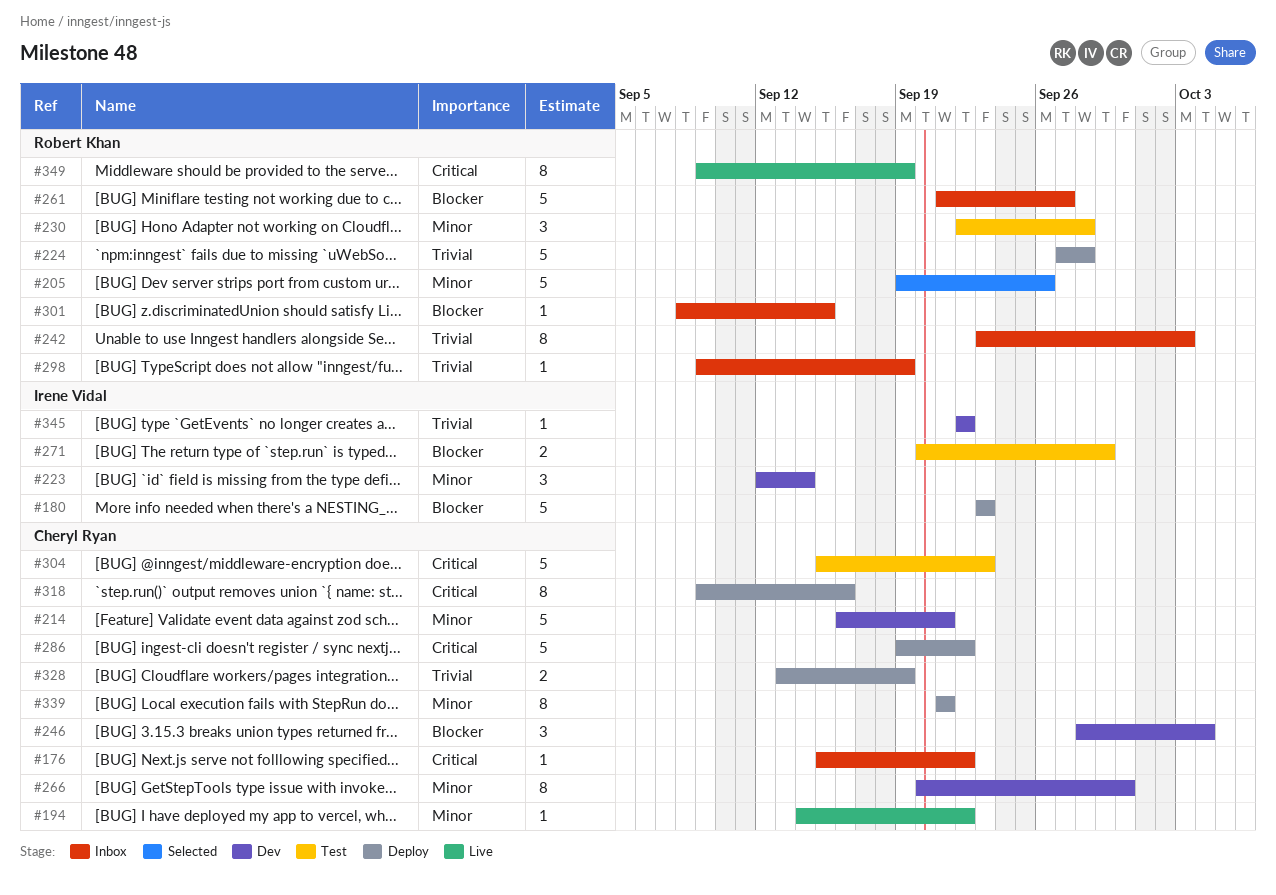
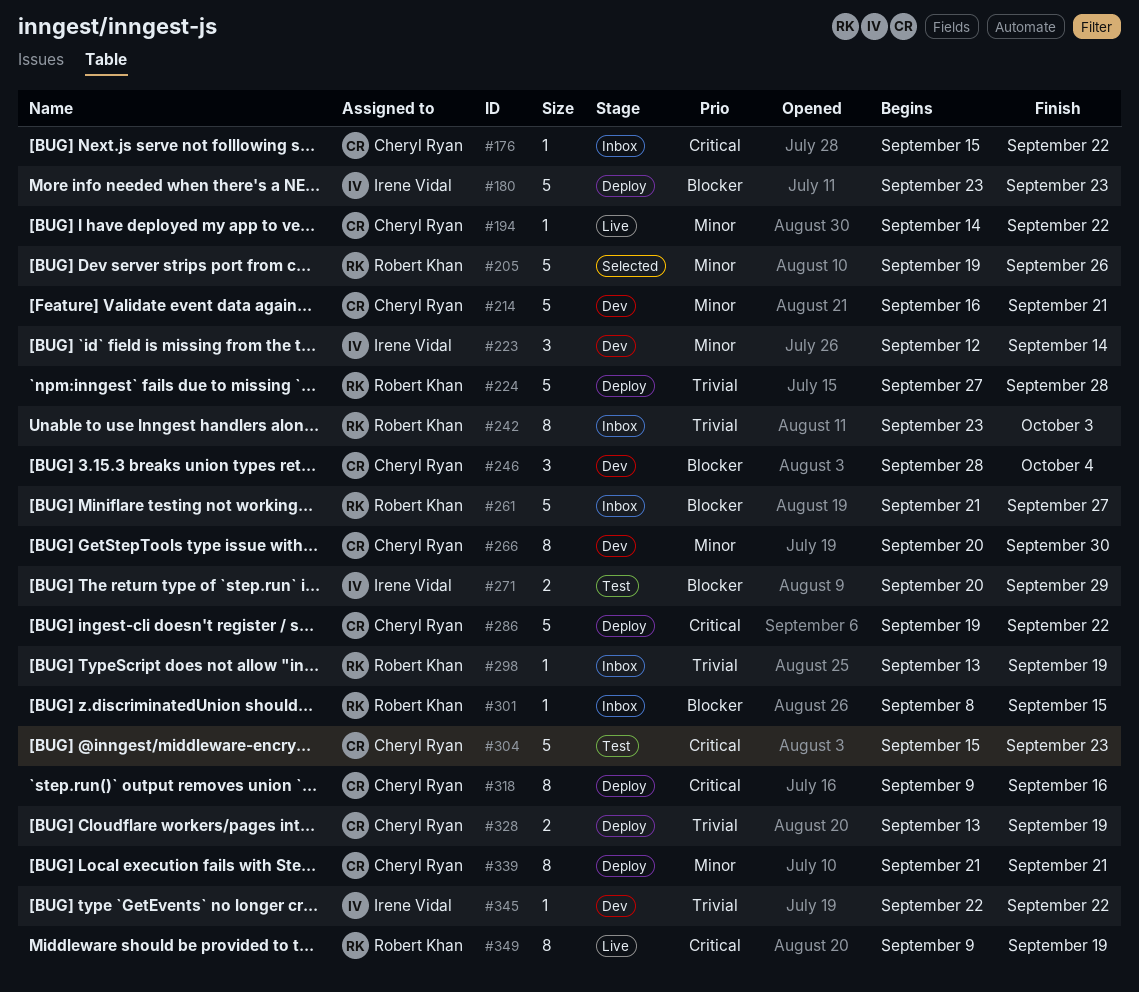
#230: present -> none
#298, start: Sep 9 -> Sep 13

